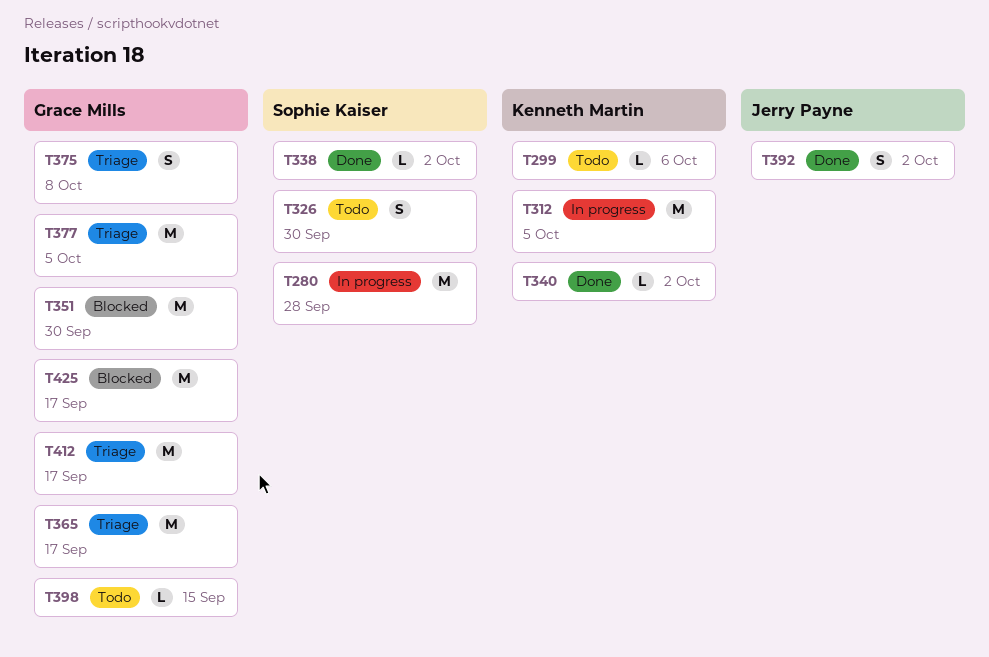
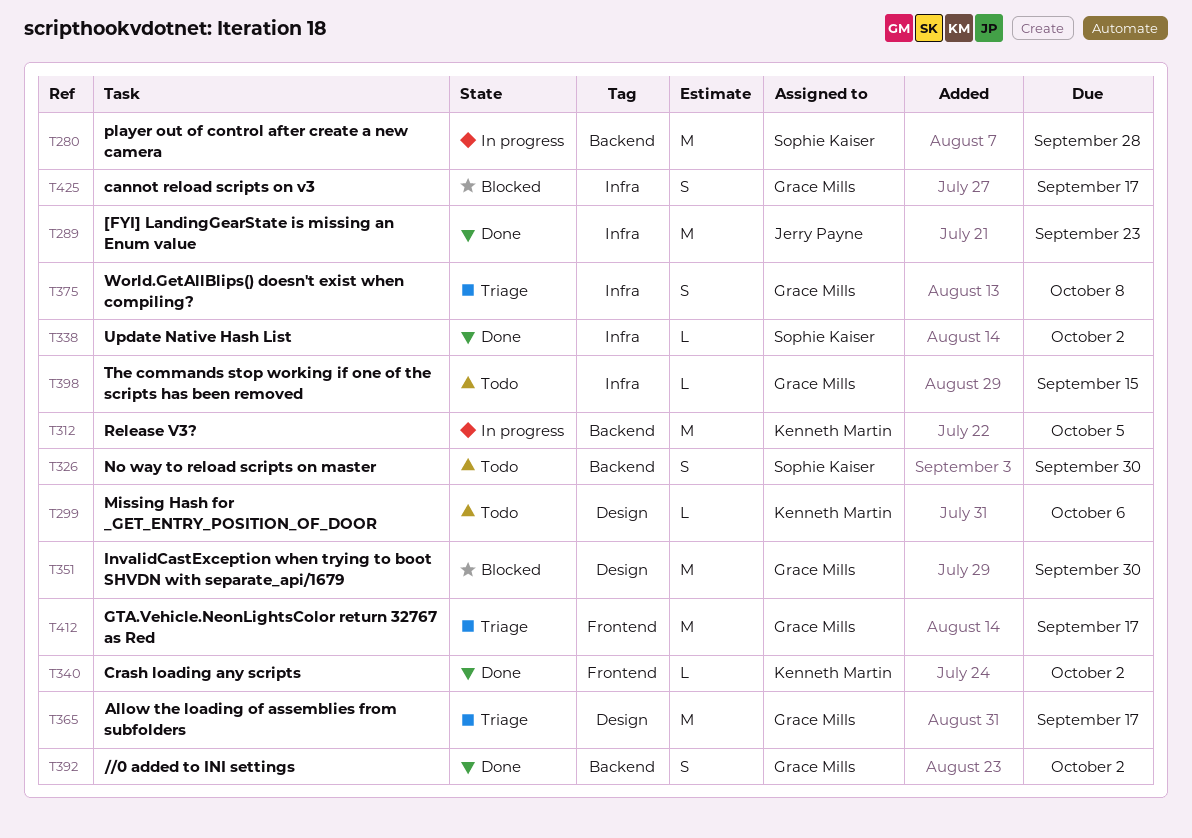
T289: none -> present
T377: present -> none
T392, owner: Jerry Payne -> Grace Mills
T425, estimate: M -> S

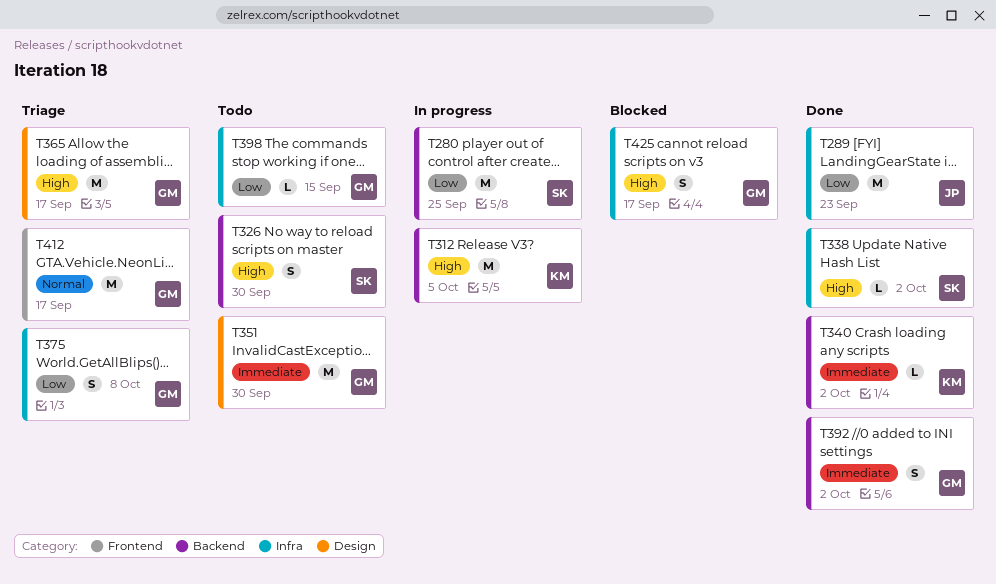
T280, due: Sep 28 -> Sep 25
T299: present -> none
T340, label: Frontend -> Backend
T351, status: Blocked -> Todo

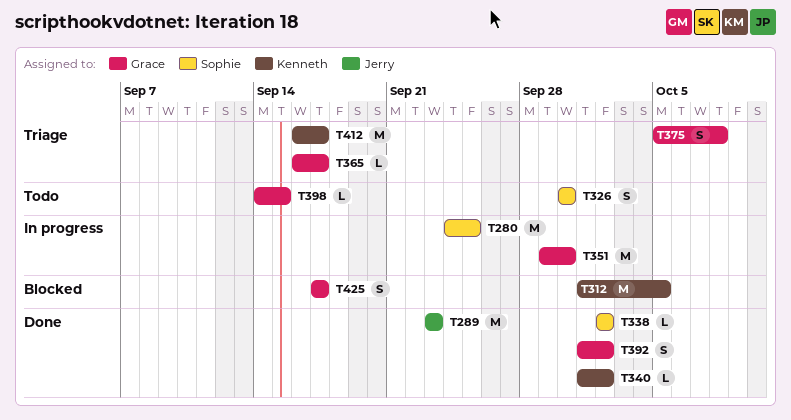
T312, status: In progress -> Blocked
T351, status: Todo -> In progress
T365, estimate: M -> L
T412, owner: Grace -> Kenneth

